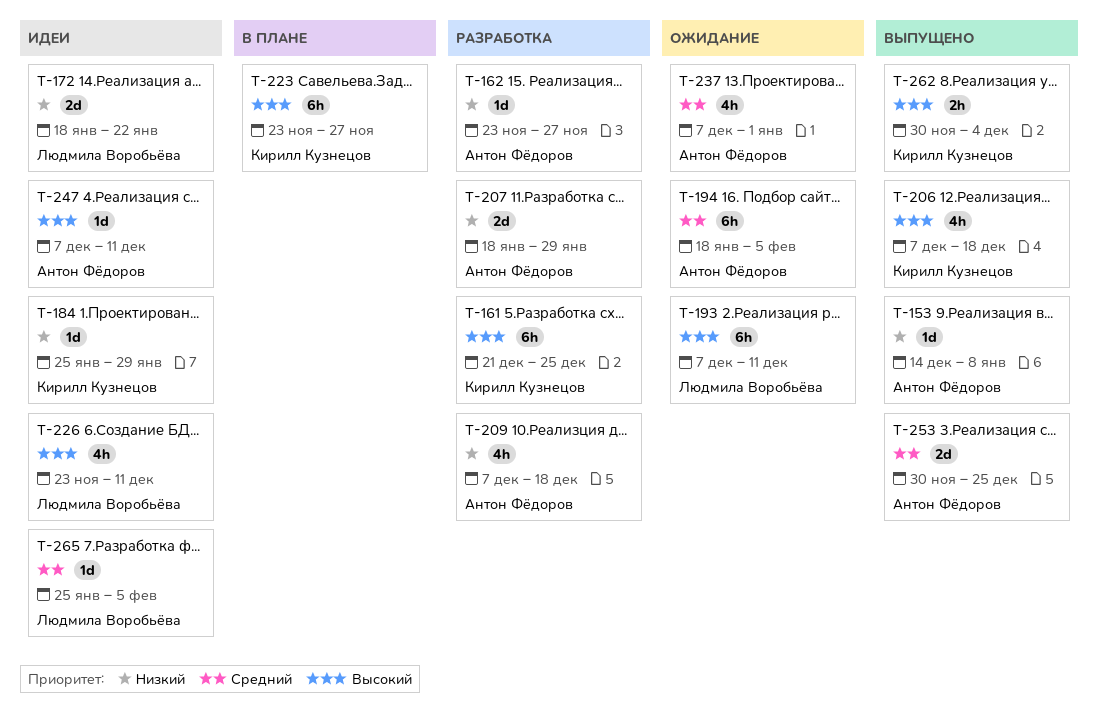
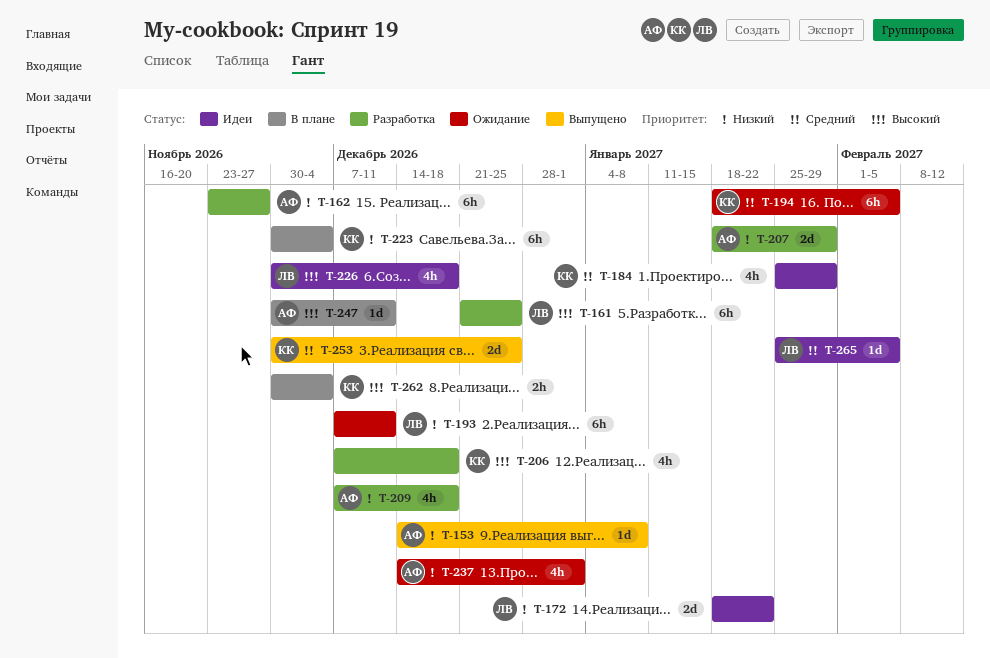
T-161, owner: Кирилл Кузнецов -> Людмила Воробьёва
T-162, estimate: 1d -> 6h
T-184, priority: Низкий -> Средний
T-184, estimate: 1d -> 4h
T-193, priority: Высокий -> Низкий
T-194, owner: Антон Фёдоров -> Кирилл Кузнецов
T-206, status: Выпущено -> Разработка
T-223, priority: Высокий -> Низкий
T-223, start: Nov 23 -> Nov 30
T-223, due: Nov 27 -> Dec 4
T-226, start: Nov 23 -> Nov 30
T-226, due: Dec 11 -> Dec 18
T-237, priority: Средний -> Низкий
T-237, start: Dec 7 -> Dec 14
T-247, status: Идеи -> В плане
T-247, start: Dec 7 -> Nov 30
T-253, owner: Антон Фёдоров -> Кирилл Кузнецов
T-262, status: Выпущено -> В плане

